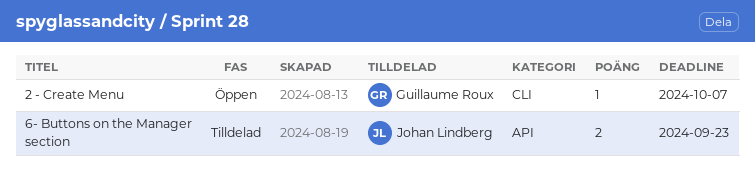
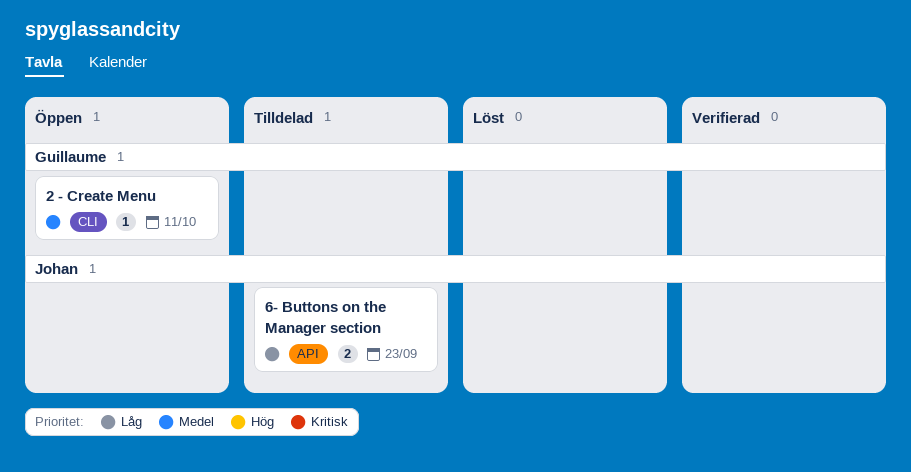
2 - Create Menu, due: Oct 7 -> Oct 11

